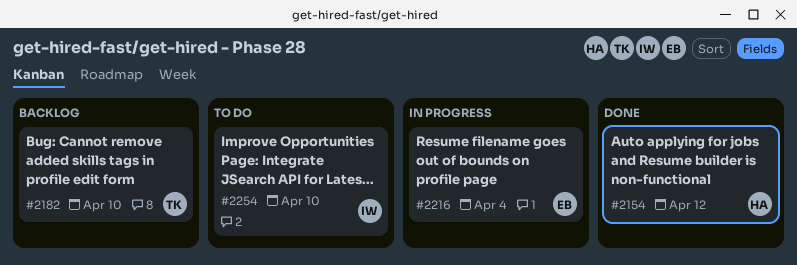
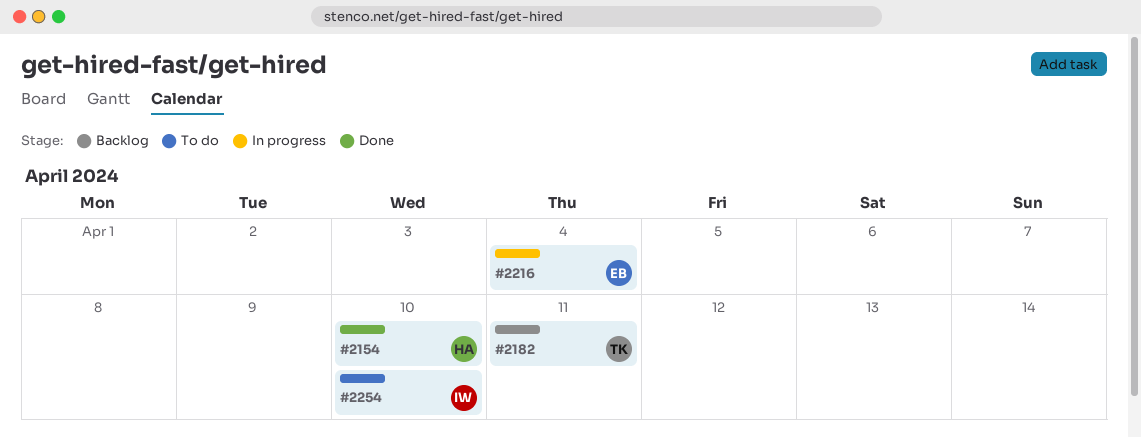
#2154, due: Apr 12 -> Apr 10
#2182, due: Apr 10 -> Apr 11

